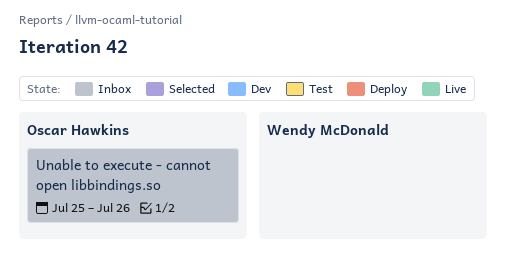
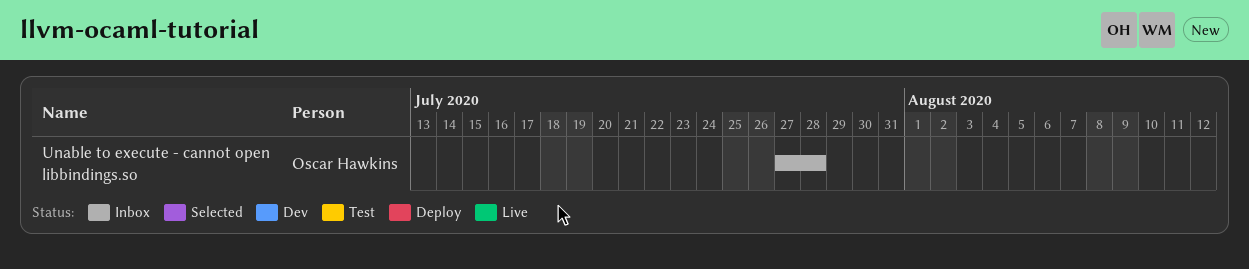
Unable to execute - cannot open libbindings.so, start: Jul 25 -> Jul 27
Unable to execute - cannot open libbindings.so, due: Jul 26 -> Jul 28

